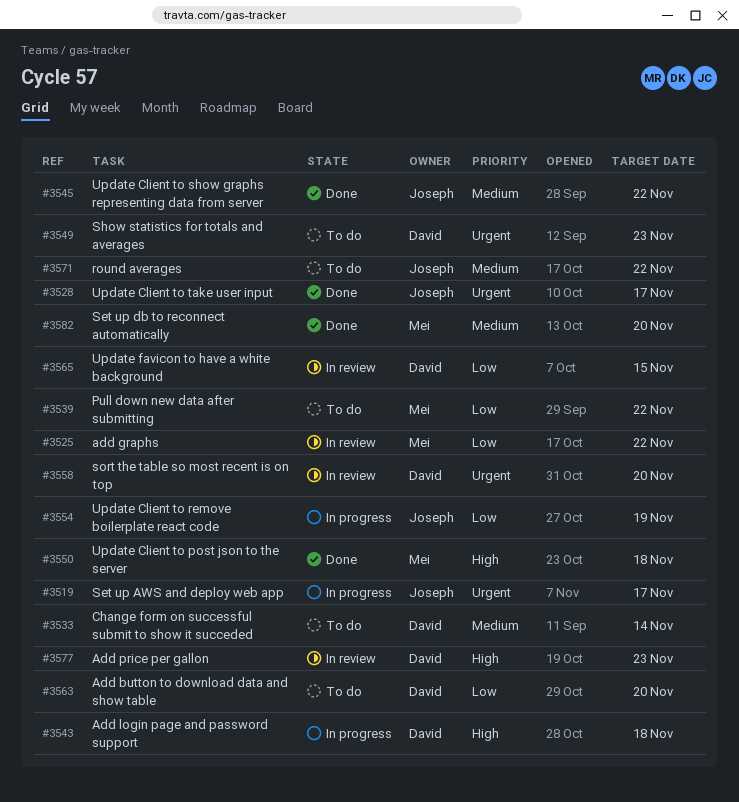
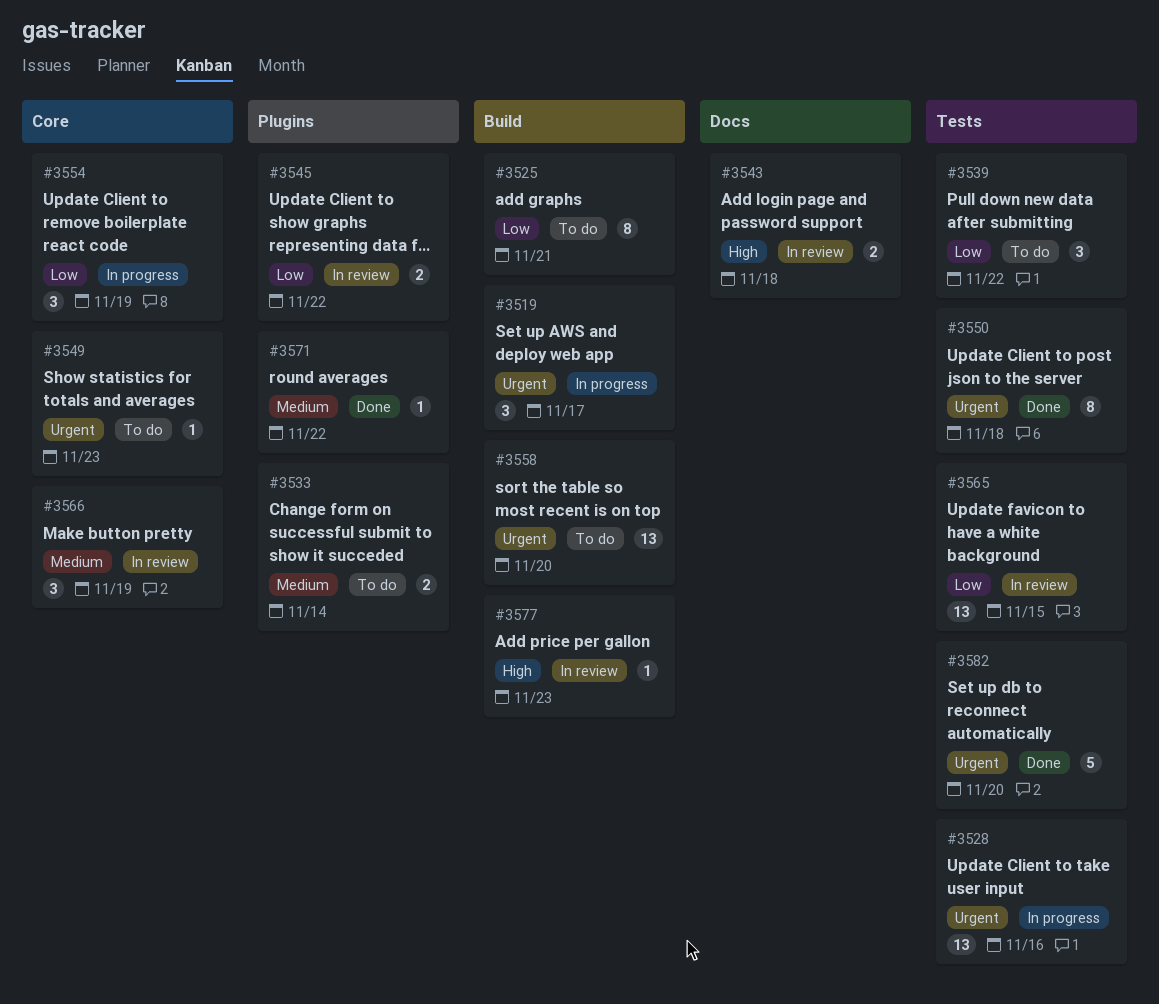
#3525, status: In review -> To do
#3525, due: Nov 22 -> Nov 21
#3528, status: Done -> In progress
#3528, due: Nov 17 -> Nov 16
#3543, status: In progress -> In review
#3545, status: Done -> In review
#3545, priority: Medium -> Low
#3550, priority: High -> Urgent
#3558, status: In review -> To do
#3563: present -> none
#3566: none -> present
#3571, status: To do -> Done
#3582, priority: Medium -> Urgent

